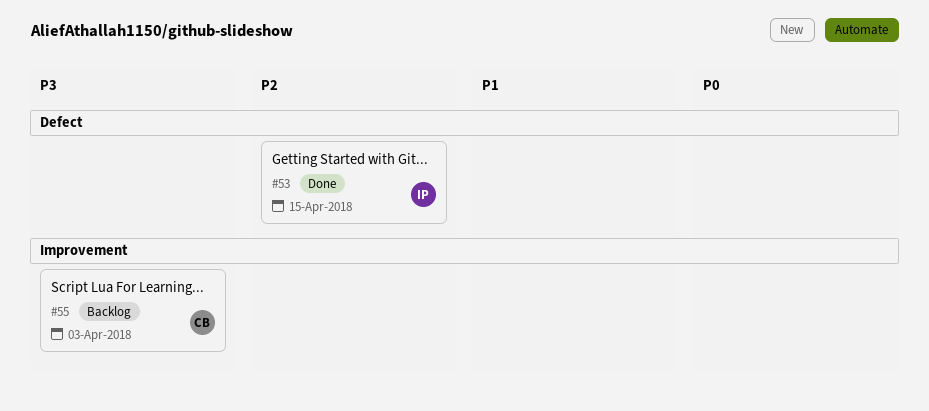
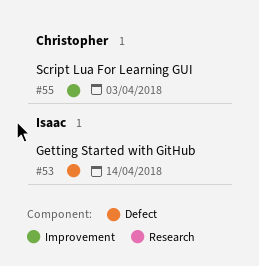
#53, due: Apr 15 -> Apr 14

